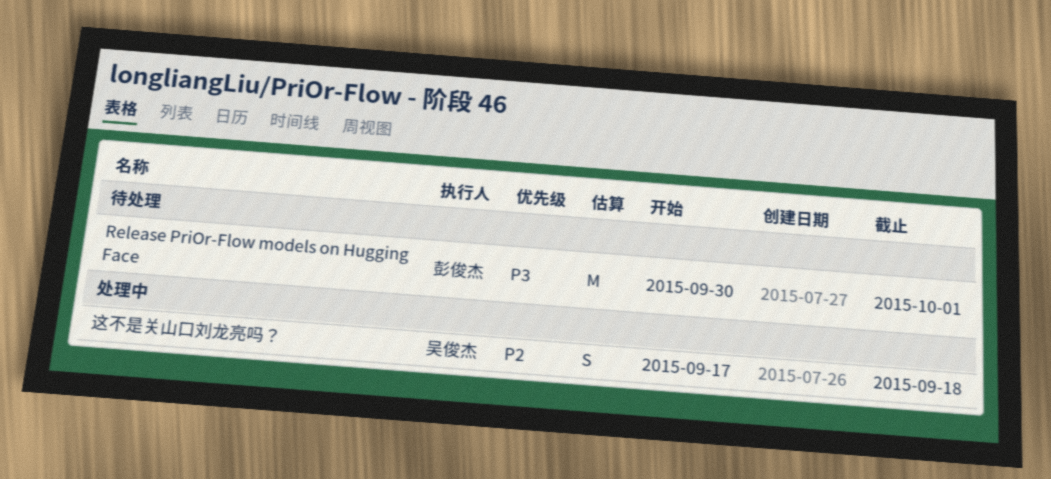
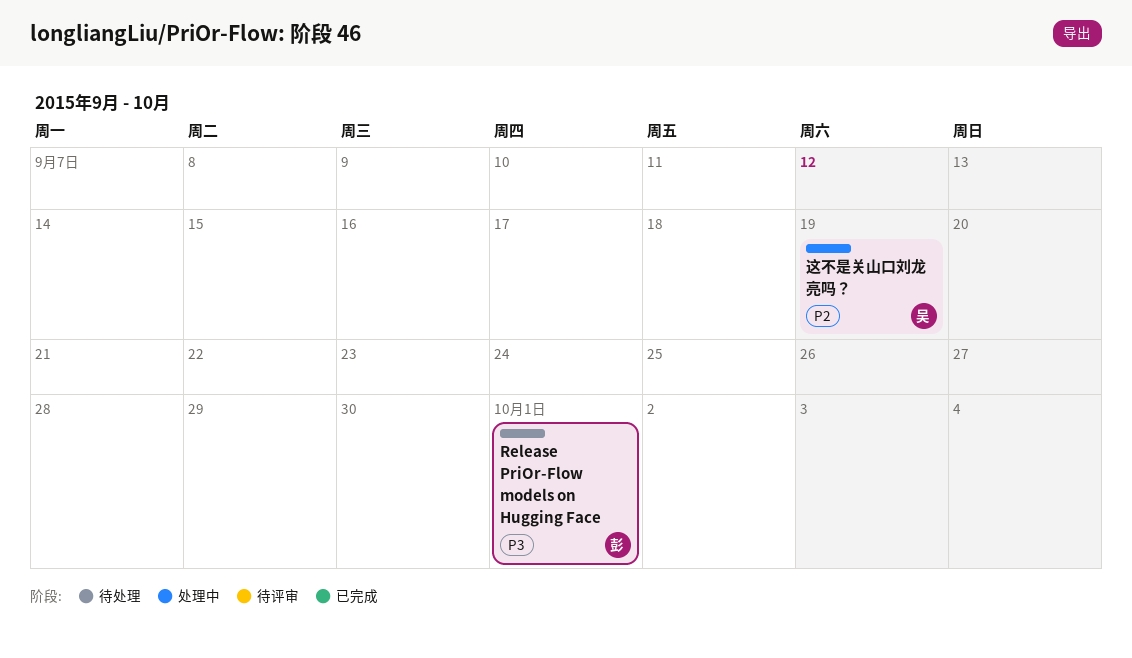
这不是关山口刘龙亮吗？, due: Sep 18 -> Sep 19

